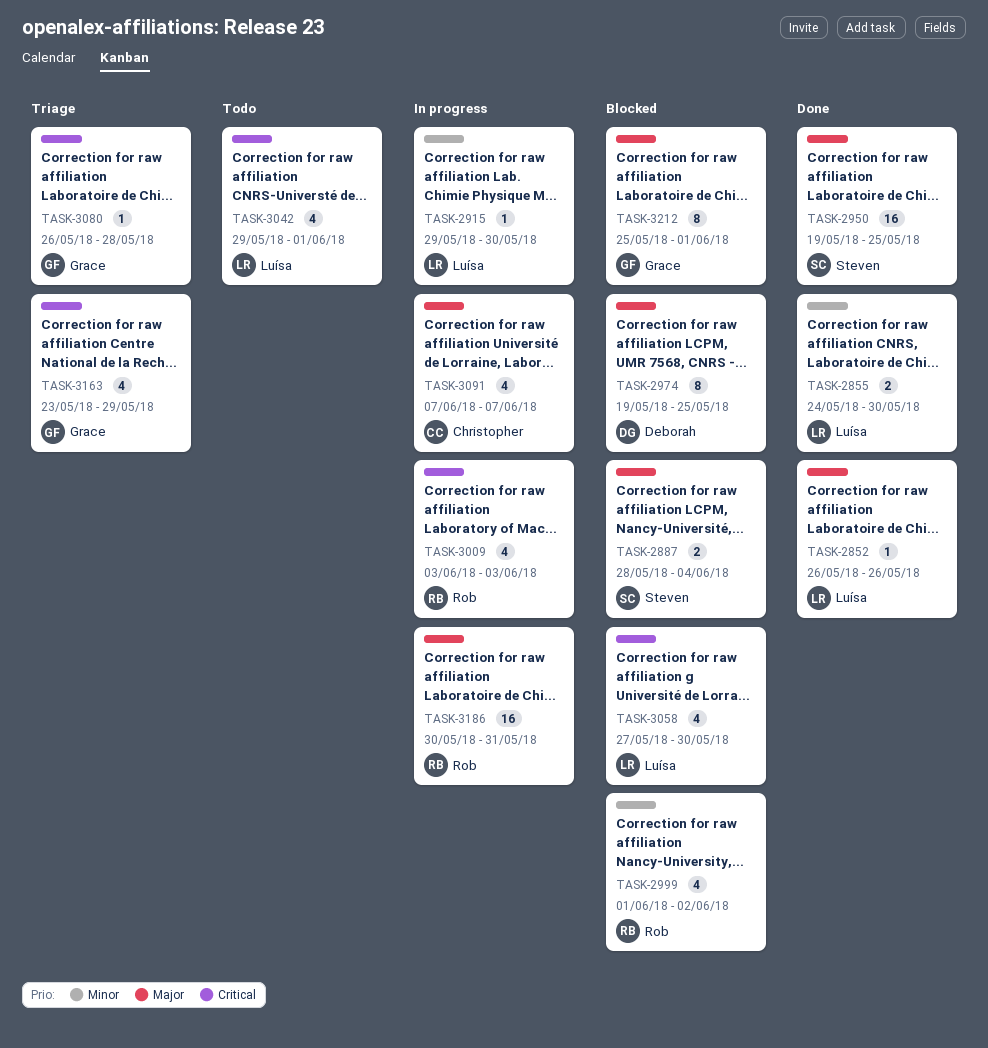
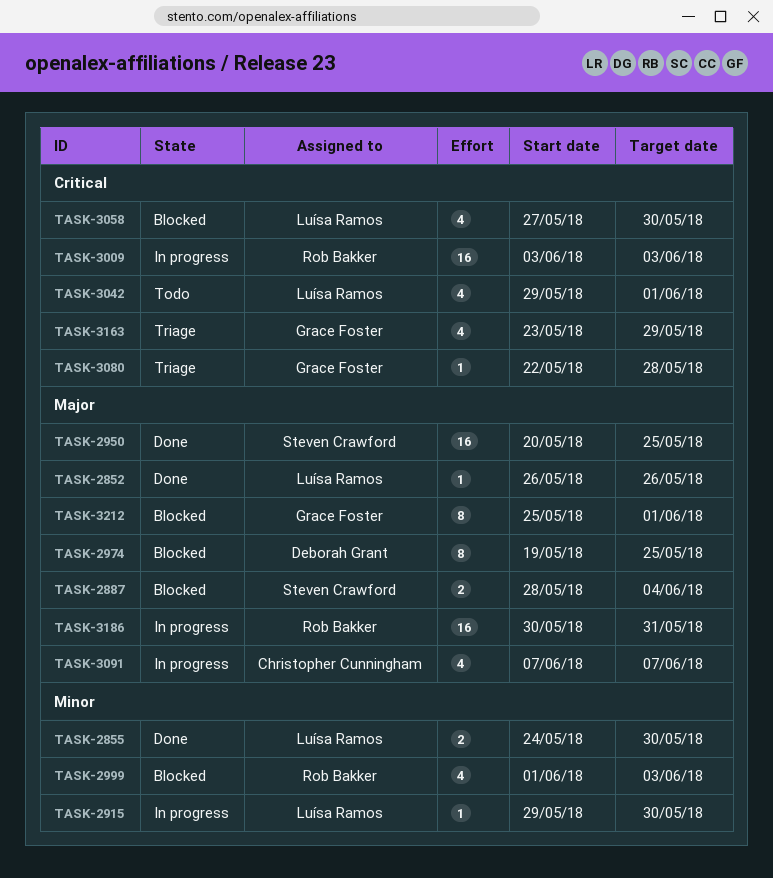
TASK-2950, start: May 19 -> May 20
TASK-2999, due: Jun 2 -> Jun 3
TASK-3009, estimate: 4 -> 16
TASK-3080, start: May 26 -> May 22

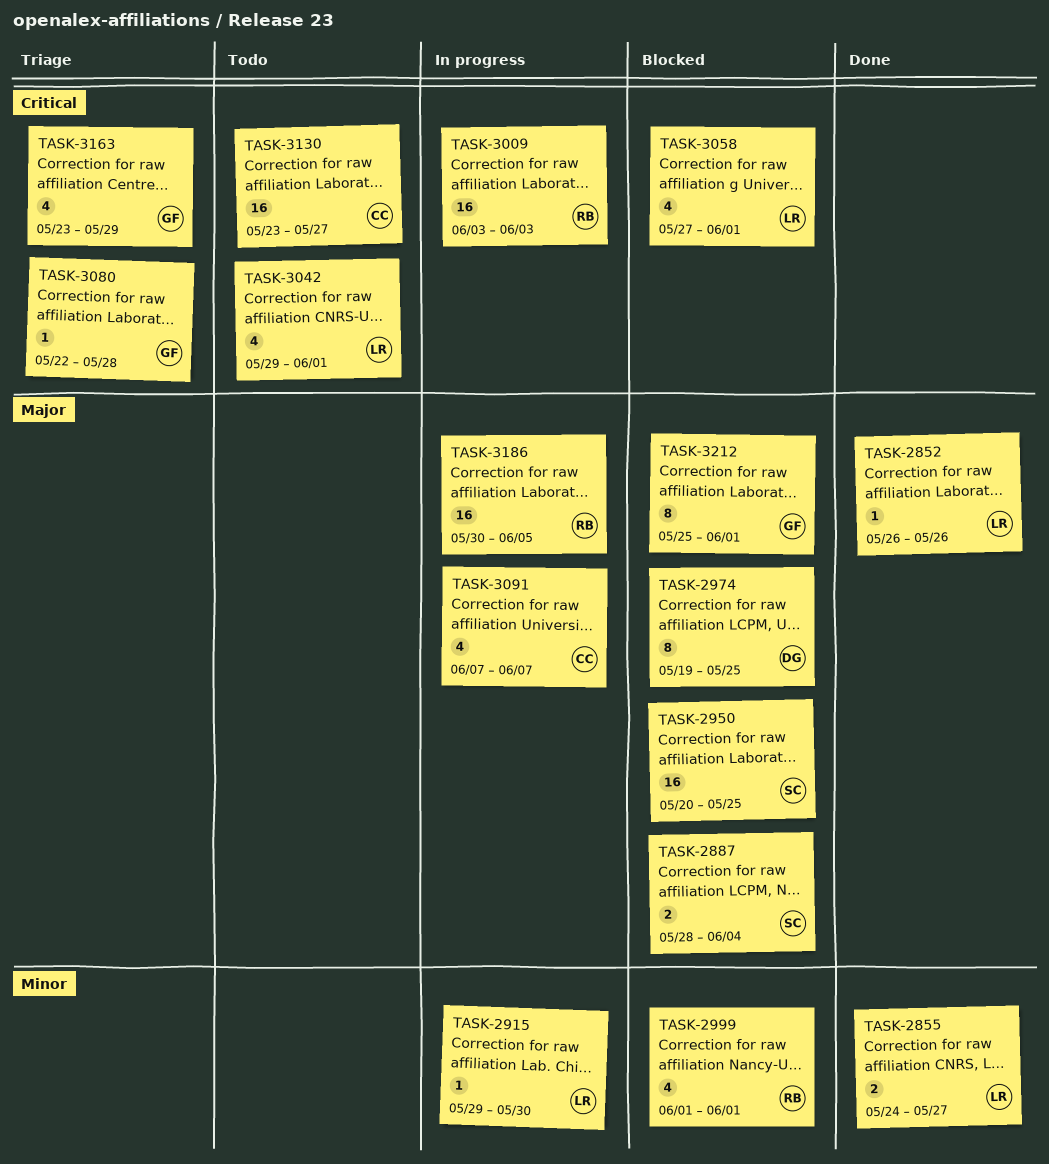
TASK-2855, due: May 30 -> May 27
TASK-2950, status: Done -> Blocked
TASK-2999, due: Jun 3 -> Jun 1
TASK-3058, due: May 30 -> Jun 1
TASK-3130: none -> present
TASK-3186, due: May 31 -> Jun 5

